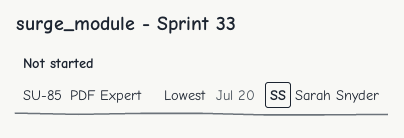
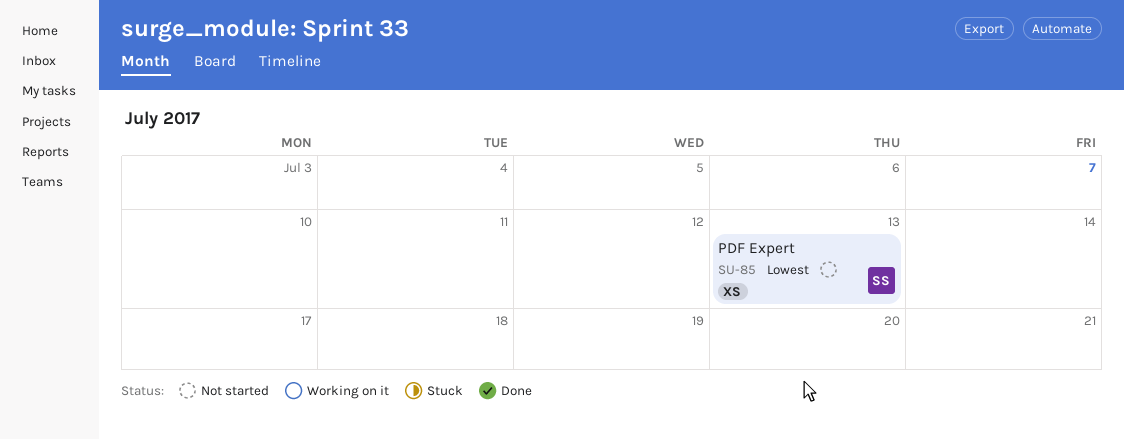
SU-85, due: Jul 20 -> Jul 13

